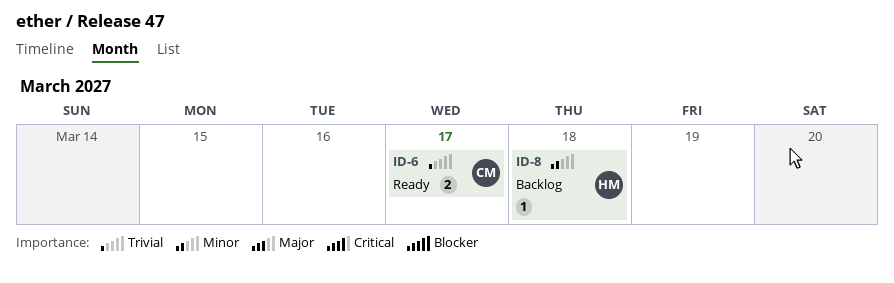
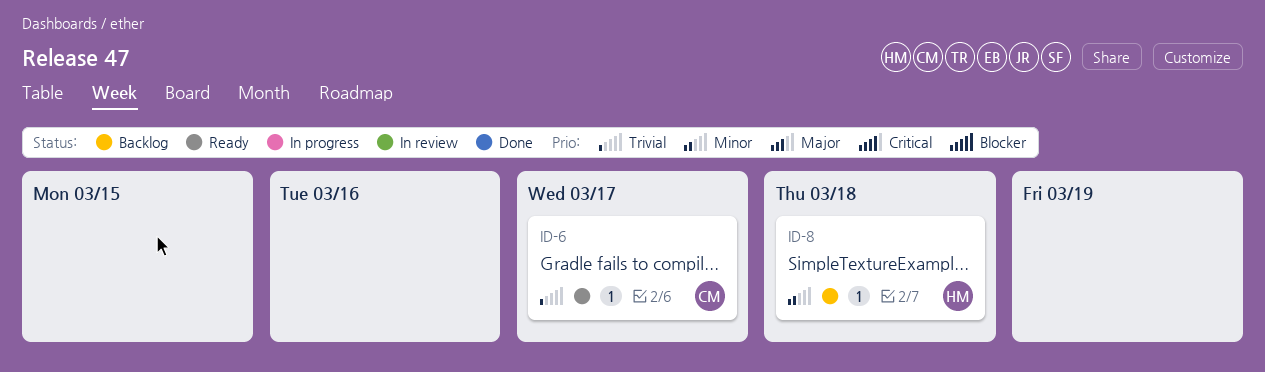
ID-6, estimate: 2 -> 1

